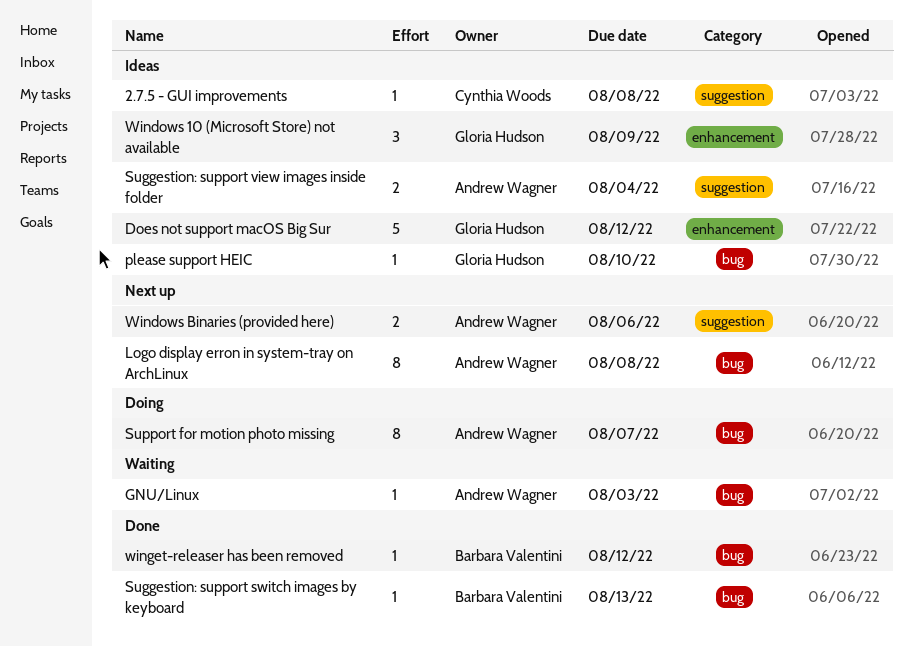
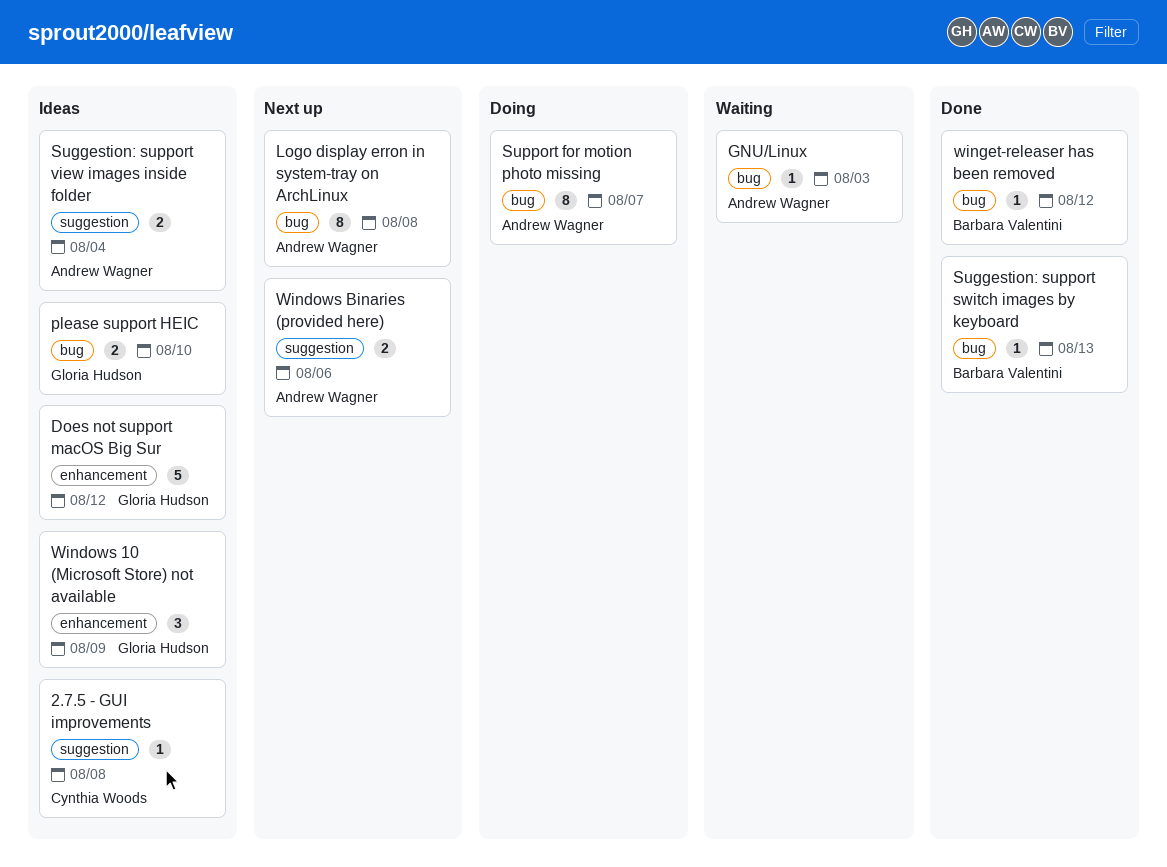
please support HEIC, estimate: 1 -> 2

